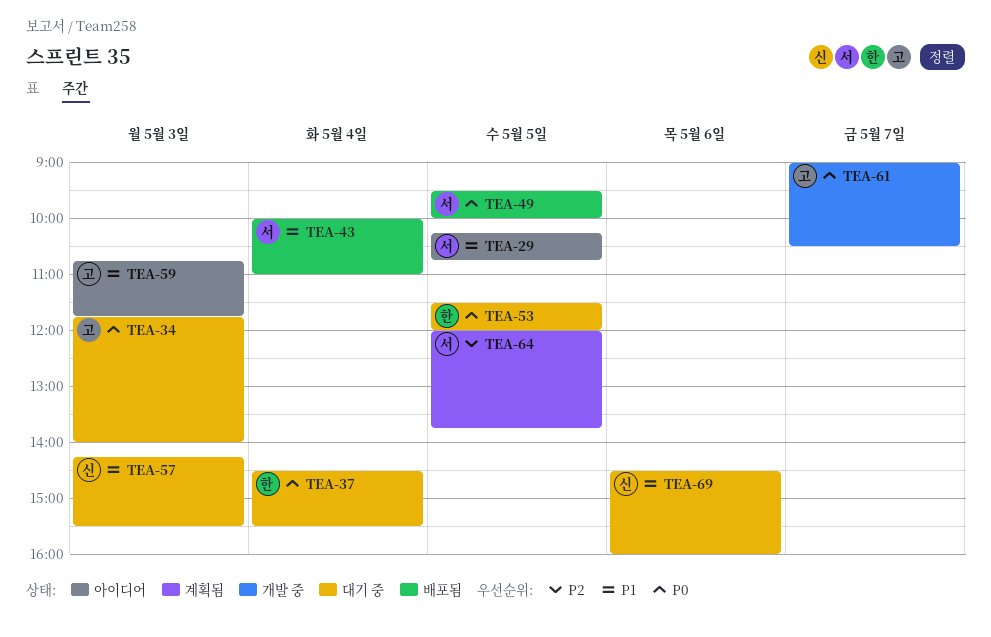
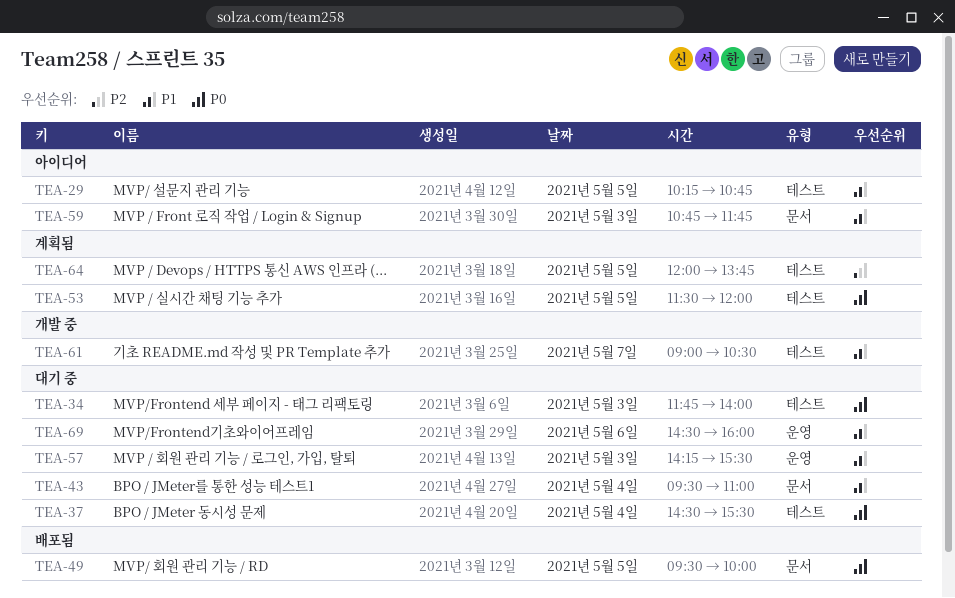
TEA-43, status: 배포됨 -> 대기 중
TEA-43, begins: 10:00 -> 09:30
TEA-53, status: 대기 중 -> 계획됨
TEA-61, priority: P0 -> P1

